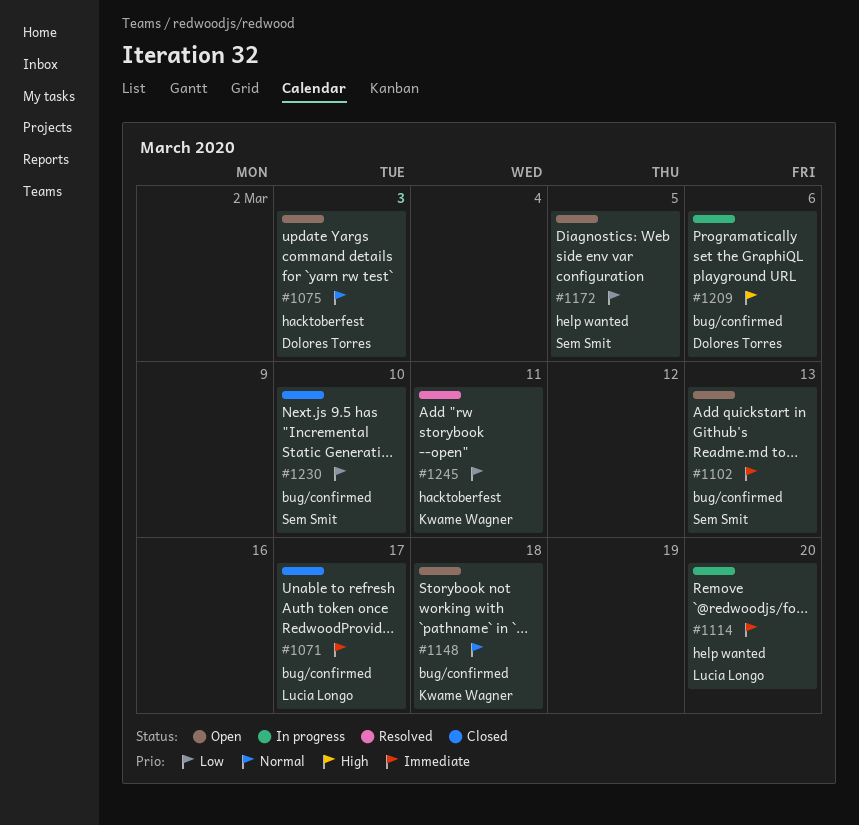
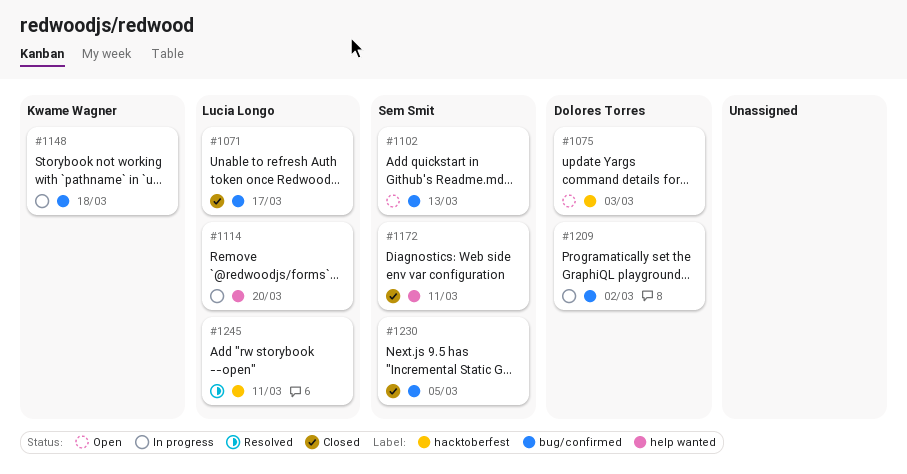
#1148, status: Open -> In progress
#1172, status: Open -> Closed
#1172, due: Mar 5 -> Mar 11
#1209, due: Mar 6 -> Mar 2
#1230, due: Mar 10 -> Mar 5
#1245, owner: Kwame Wagner -> Lucia Longo

